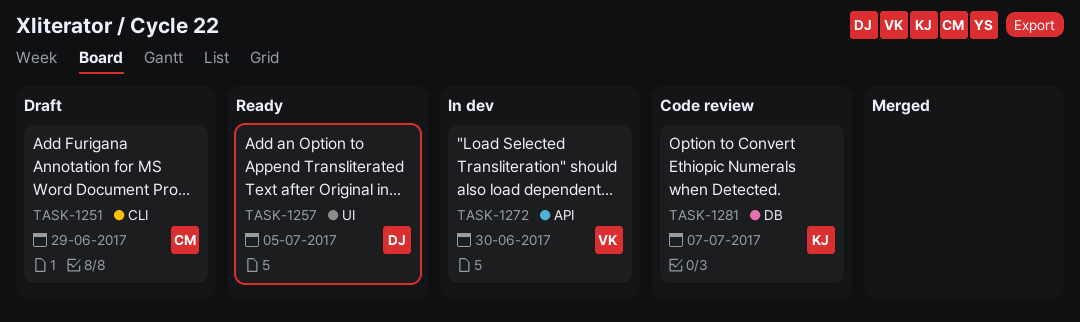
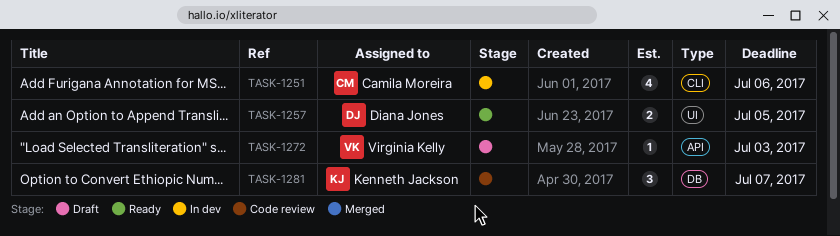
TASK-1251, status: Draft -> In dev
TASK-1251, due: Jun 29 -> Jul 6
TASK-1272, status: In dev -> Draft
TASK-1272, due: Jun 30 -> Jul 3

